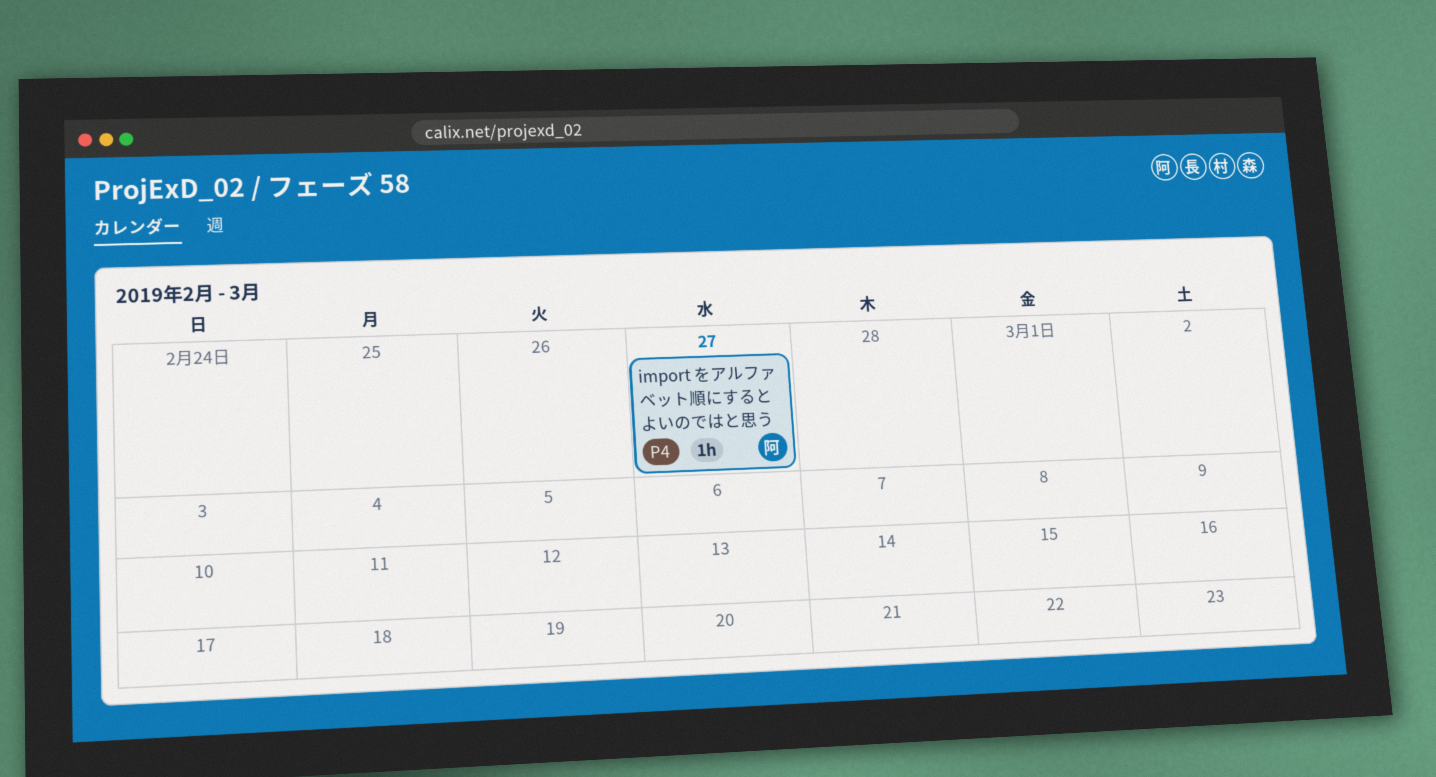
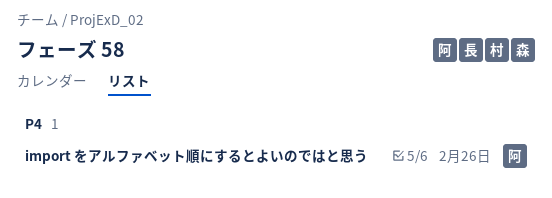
import をアルファベット順にするとよいのではと思う, due: Feb 27 -> Feb 26

